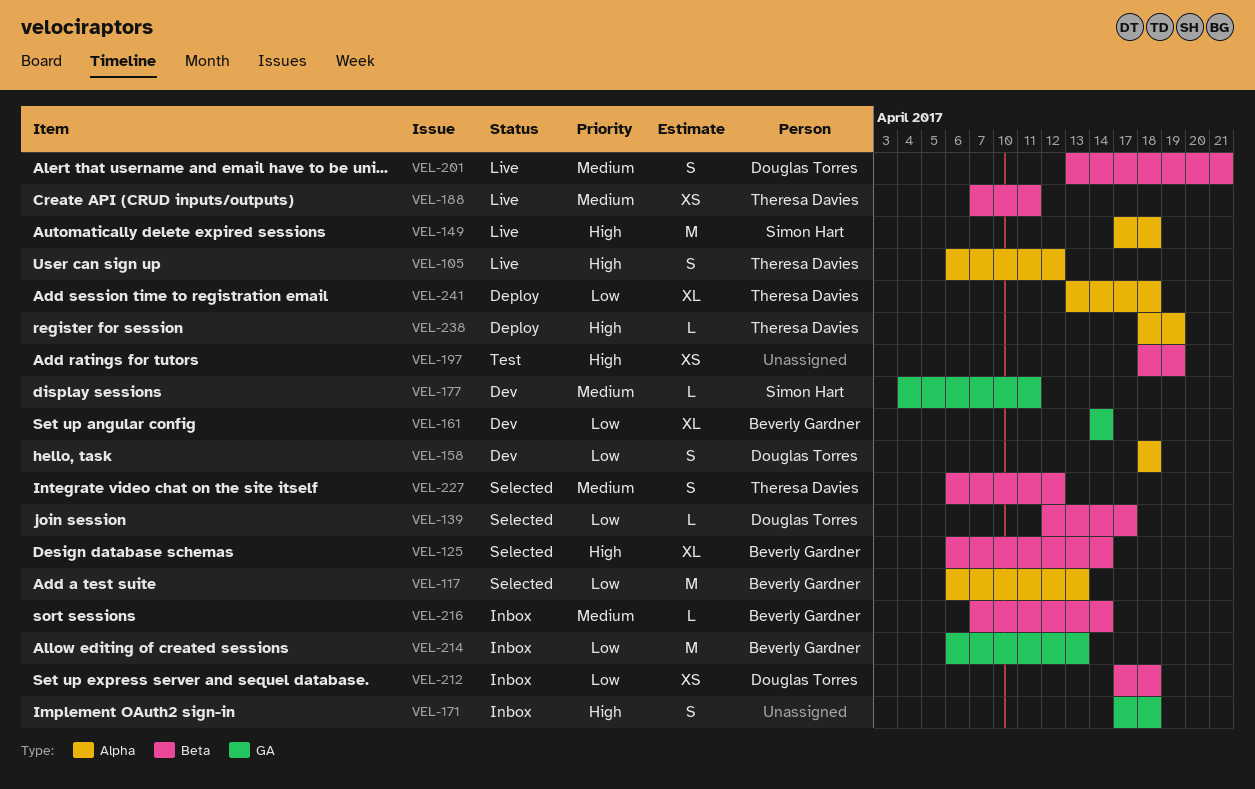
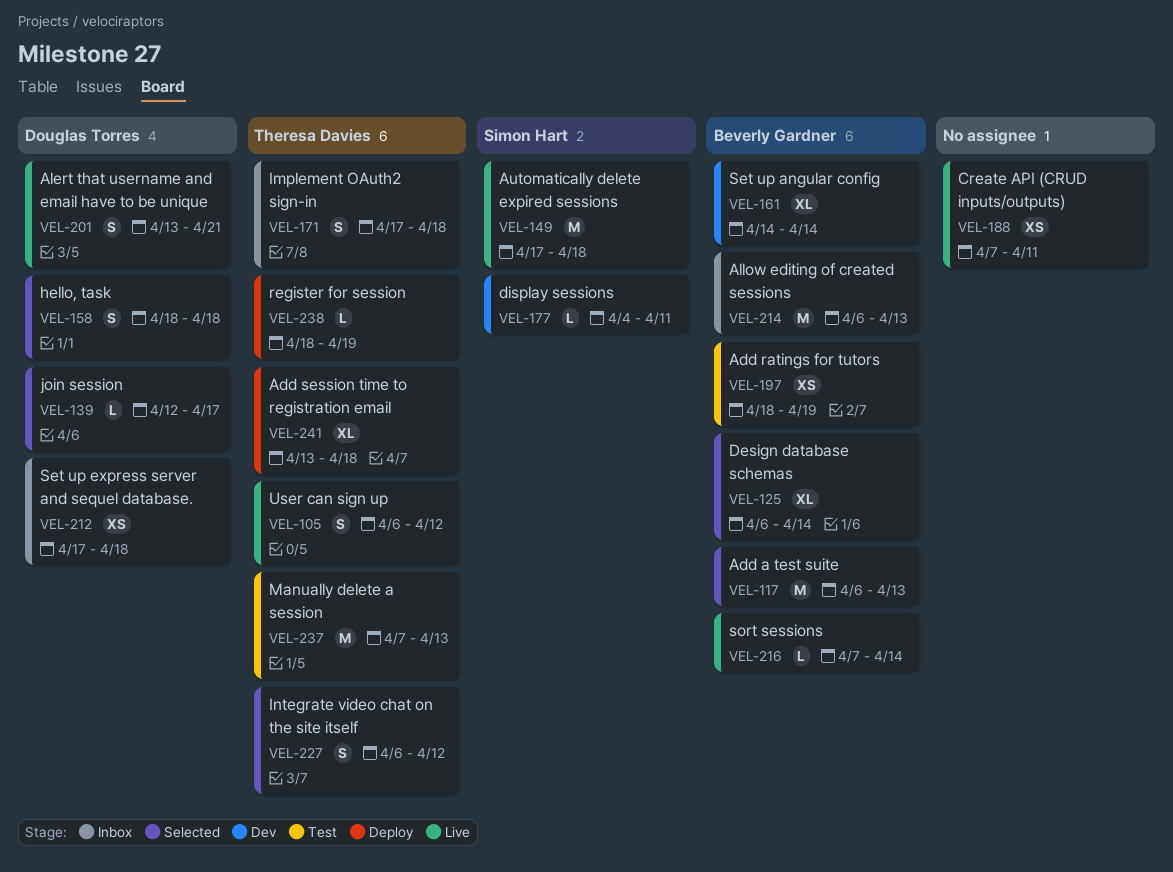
VEL-158, status: Dev -> Selected
VEL-171, owner: none -> Theresa Davies
VEL-188, owner: Theresa Davies -> none
VEL-197, owner: none -> Beverly Gardner
VEL-216, status: Inbox -> Live
VEL-237: none -> present

